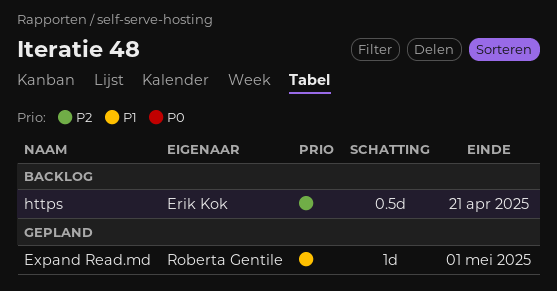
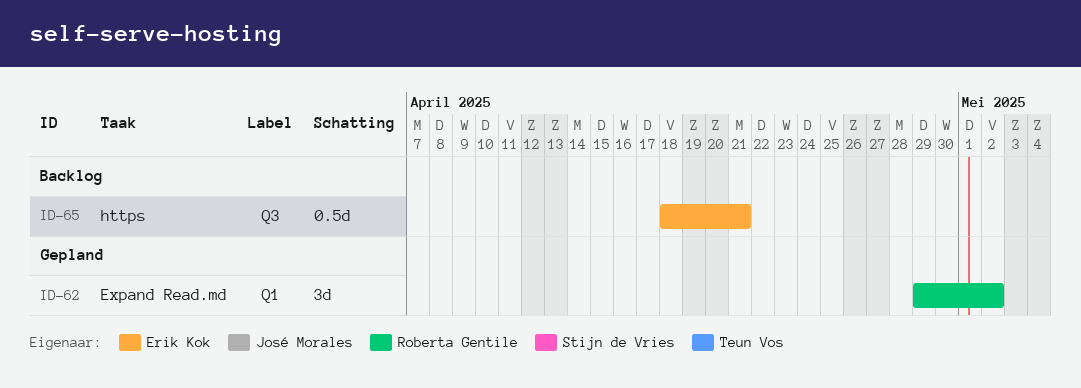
Expand Read.md, estimate: 1d -> 3d
Expand Read.md, due: May 1 -> May 2

